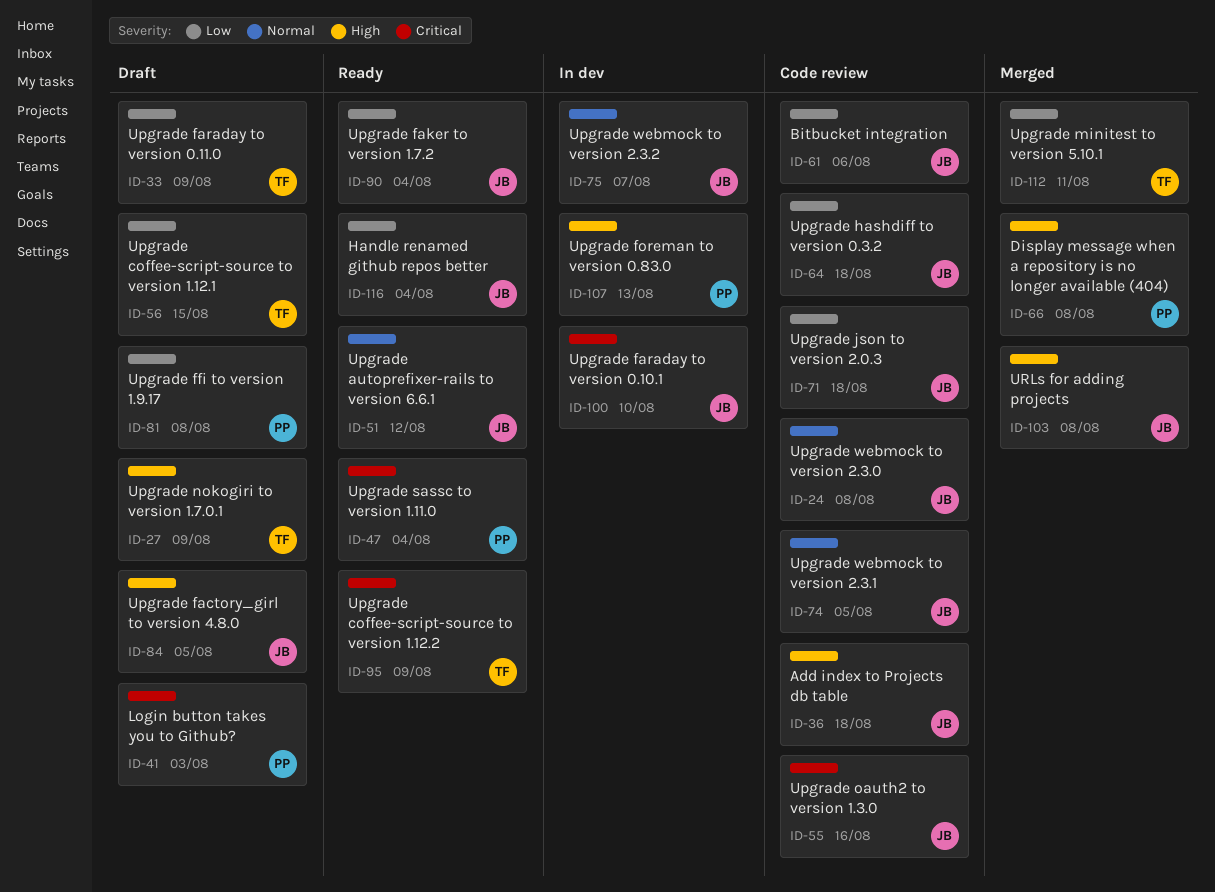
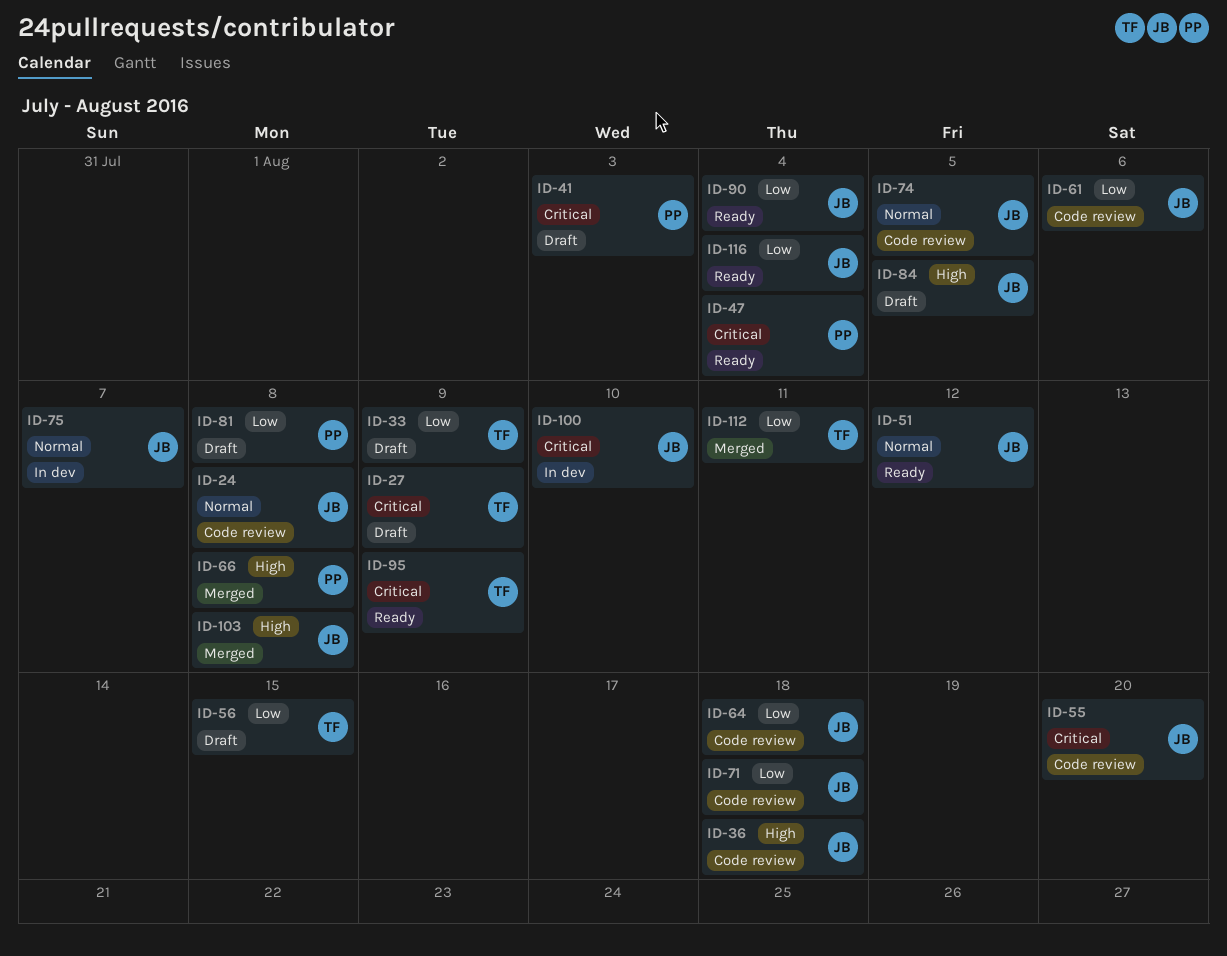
ID-27, priority: High -> Critical
ID-55, due: Aug 16 -> Aug 20
ID-107: present -> none

